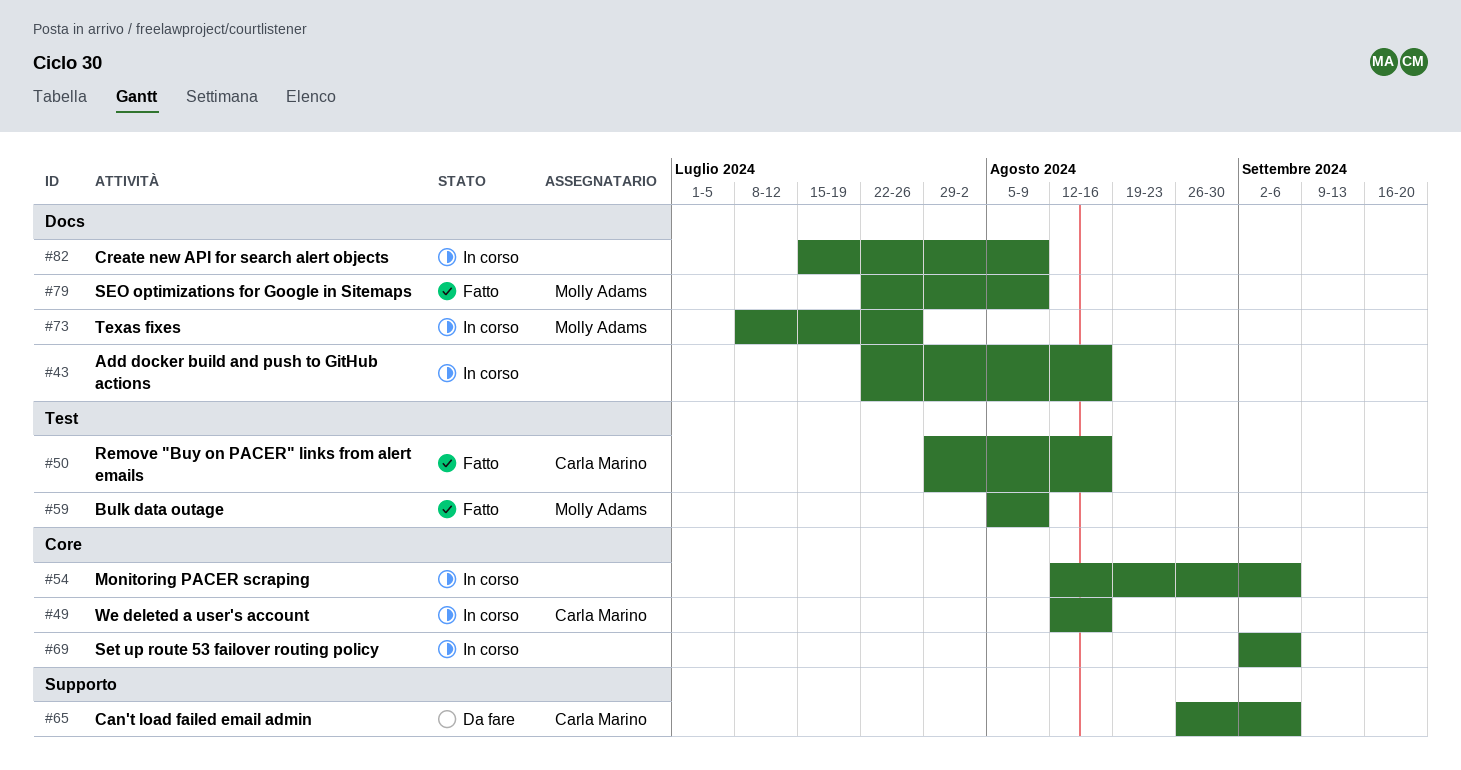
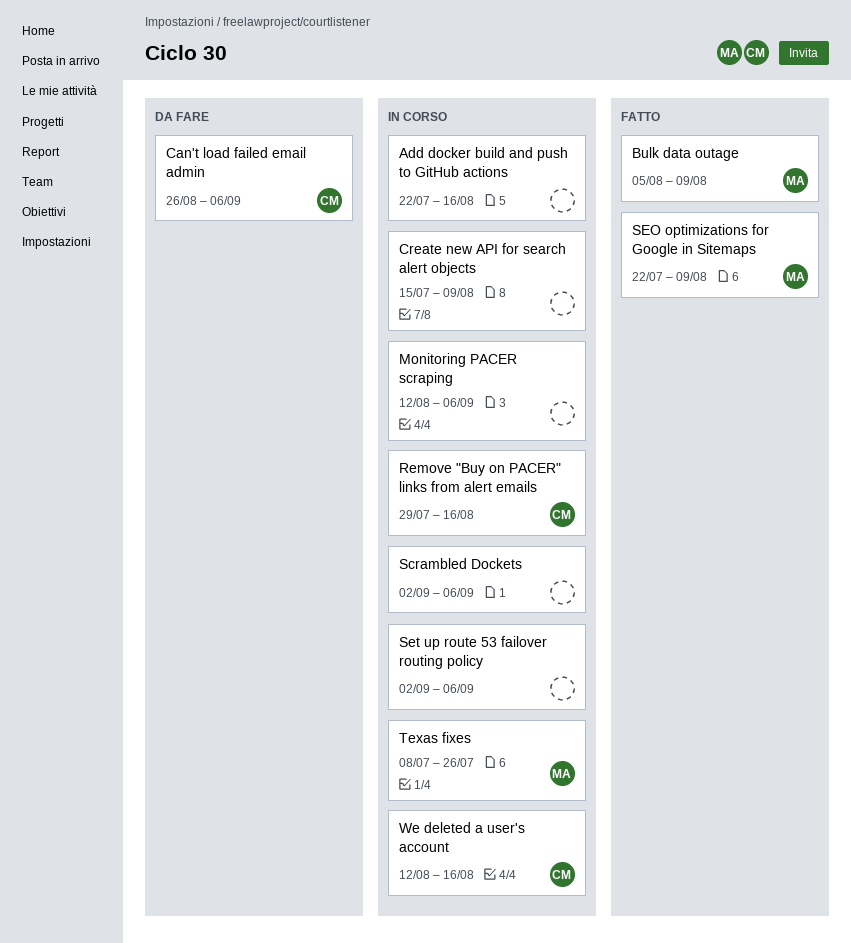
Remove "Buy on PACER" links from alert emails, status: Fatto -> In corso
Scrambled Dockets: none -> present

